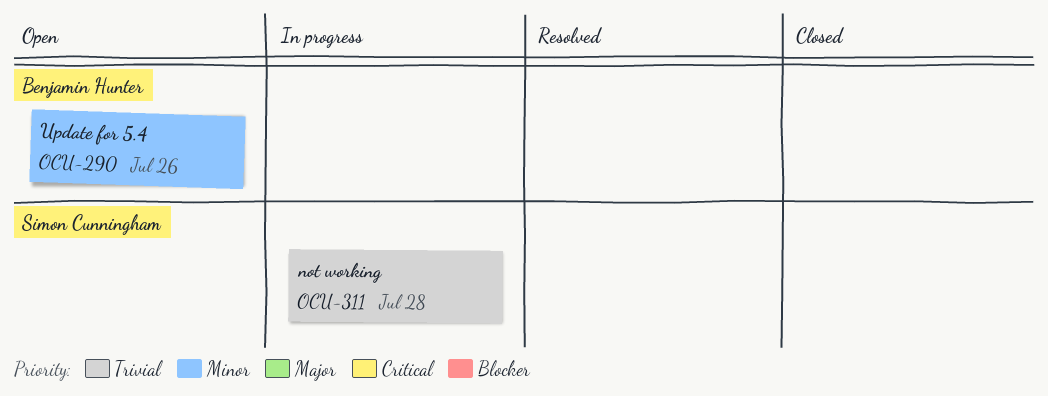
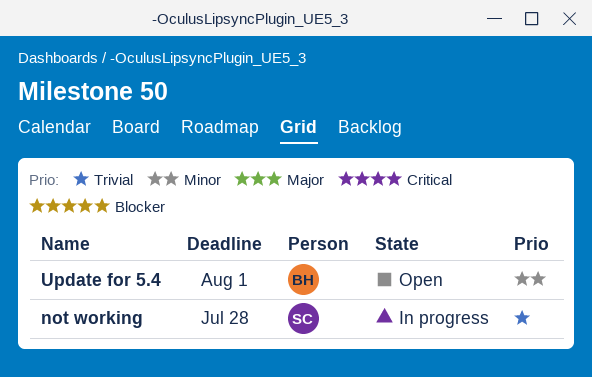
Update for 5.4, due: Jul 26 -> Aug 1

